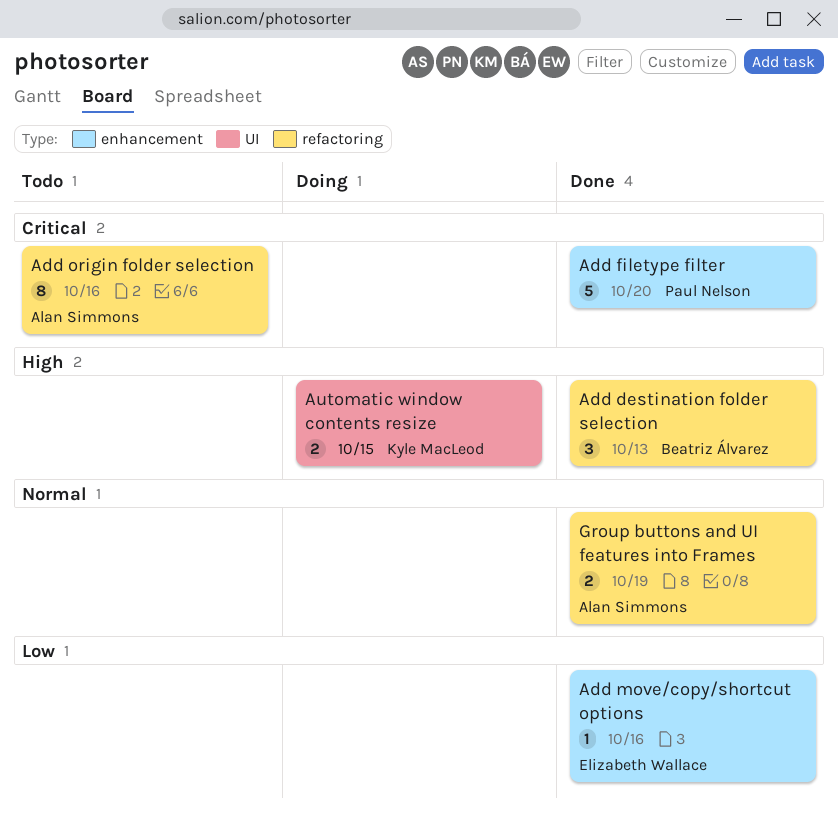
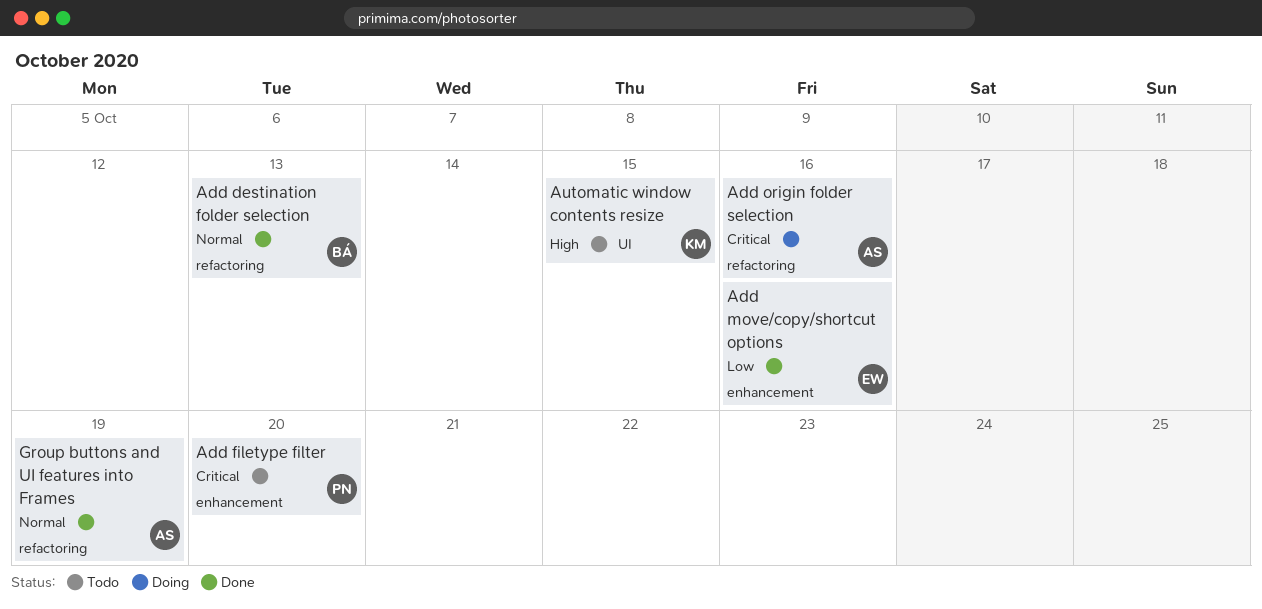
Add destination folder selection, priority: High -> Normal
Add filetype filter, status: Done -> Todo
Add origin folder selection, status: Todo -> Doing
Automatic window contents resize, status: Doing -> Todo

